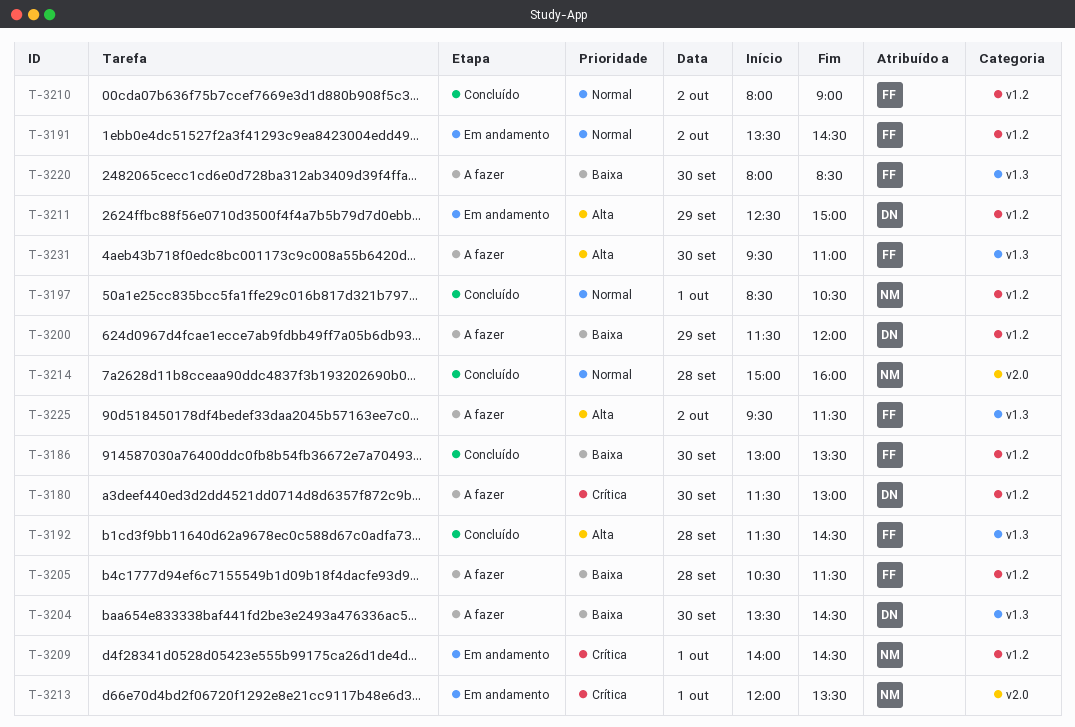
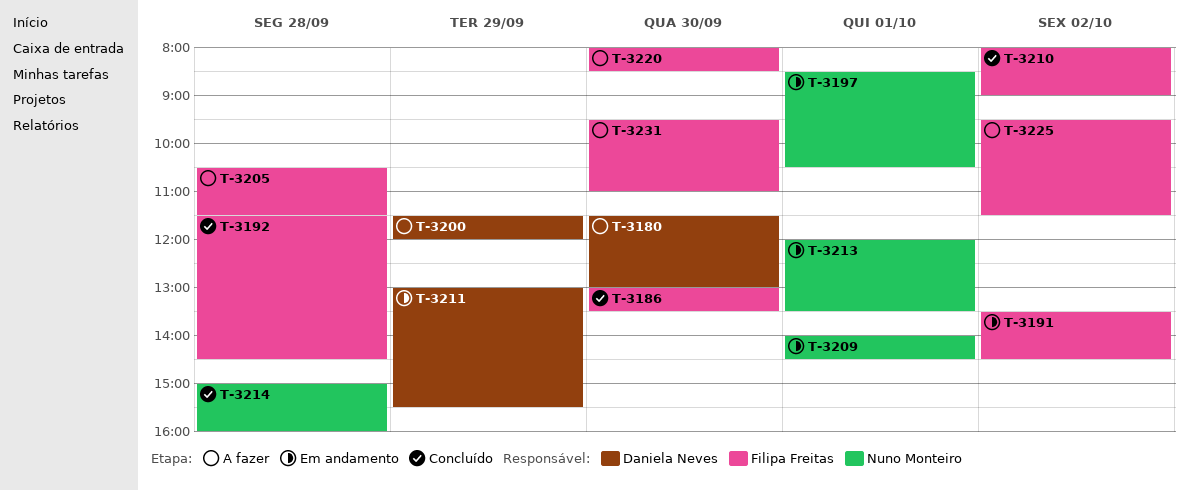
T-3197, status: Concluído -> Em andamento
T-3204: present -> none
T-3211, begins: 12:30 -> 13:00
T-3211, ends: 15:00 -> 15:30

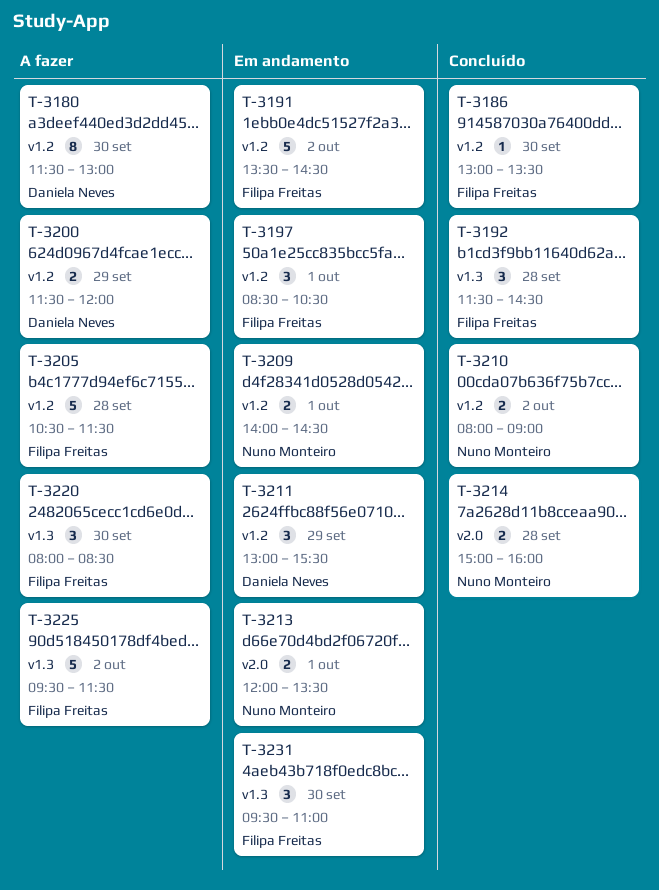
T-3197, owner: Nuno Monteiro -> Filipa Freitas
T-3210, owner: Filipa Freitas -> Nuno Monteiro
T-3231, status: A fazer -> Em andamento

